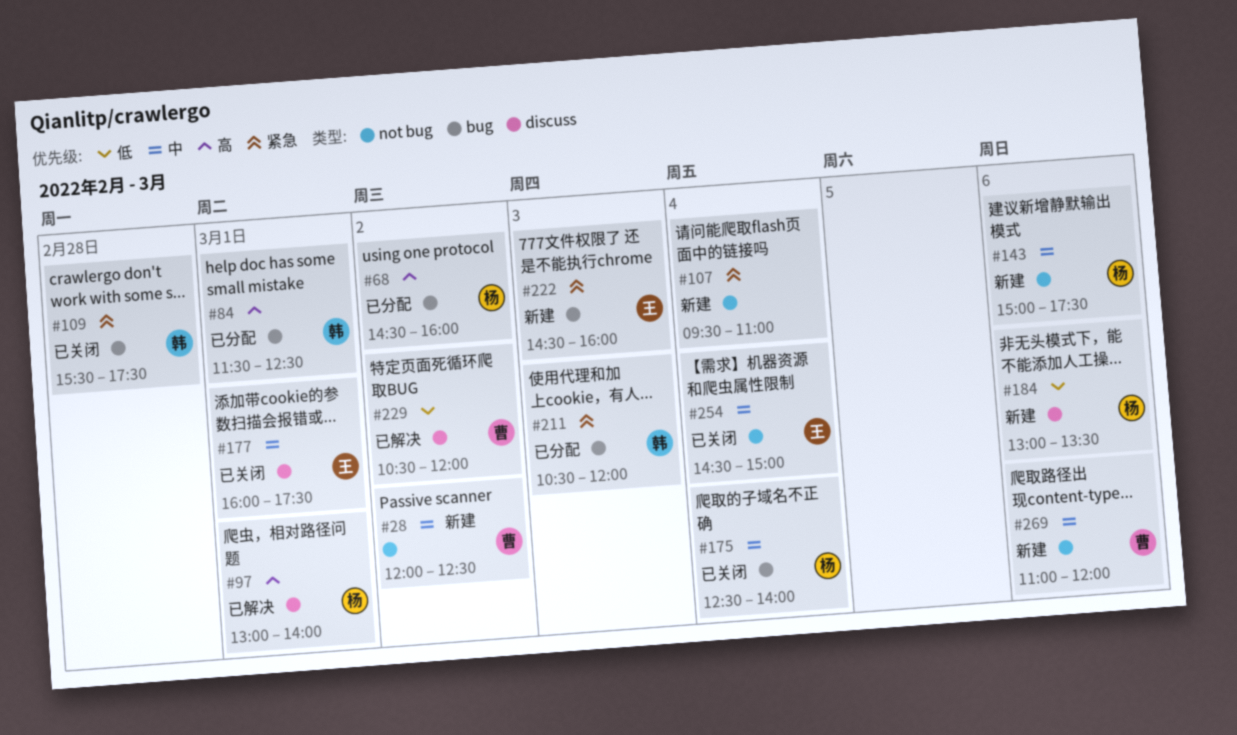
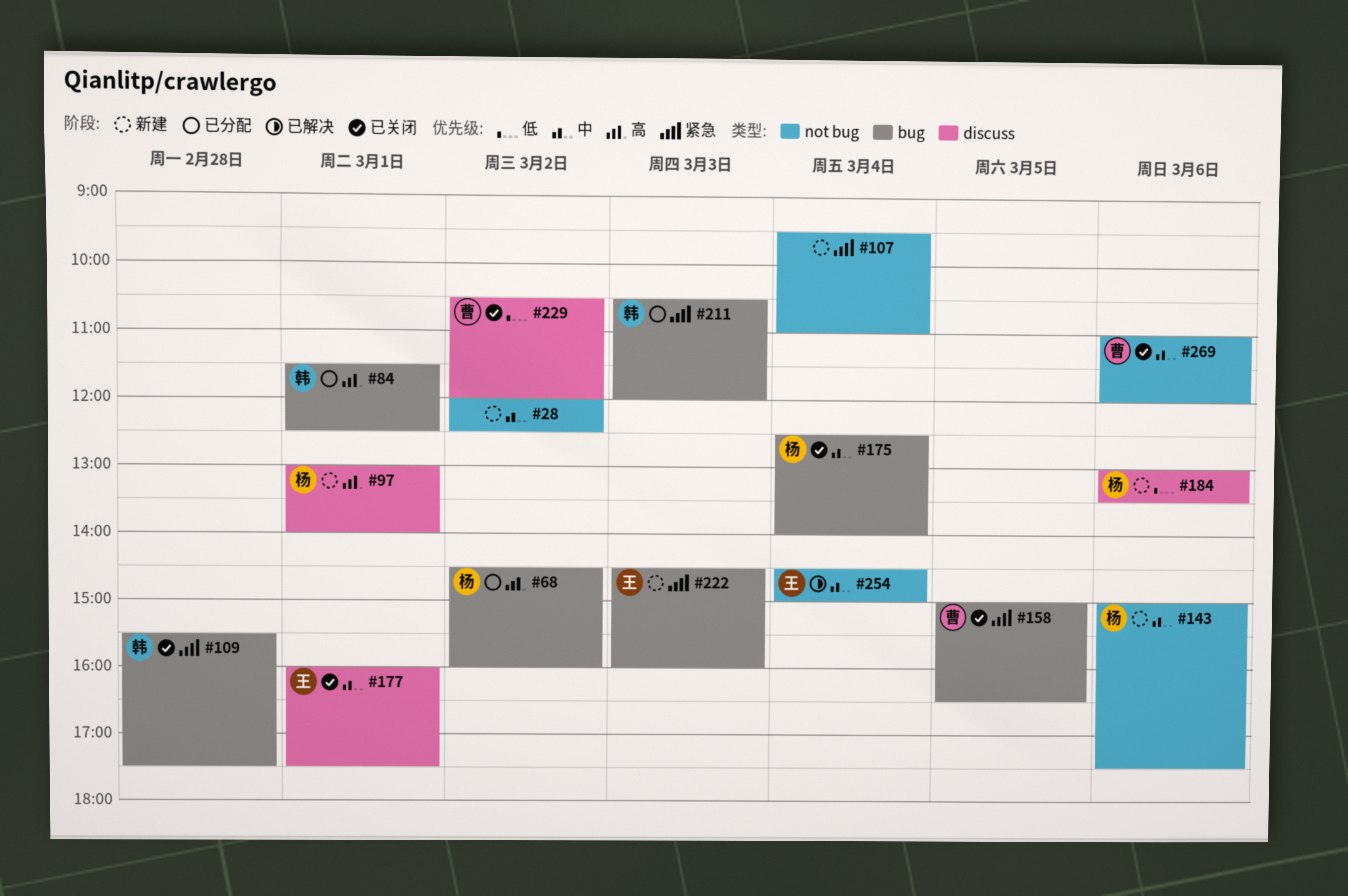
#28, owner: 曹 -> none
#97, status: 已解决 -> 新建
#158: none -> present
#229, status: 已解决 -> 已关闭
#254, status: 已关闭 -> 已解决
#269, status: 新建 -> 已关闭

